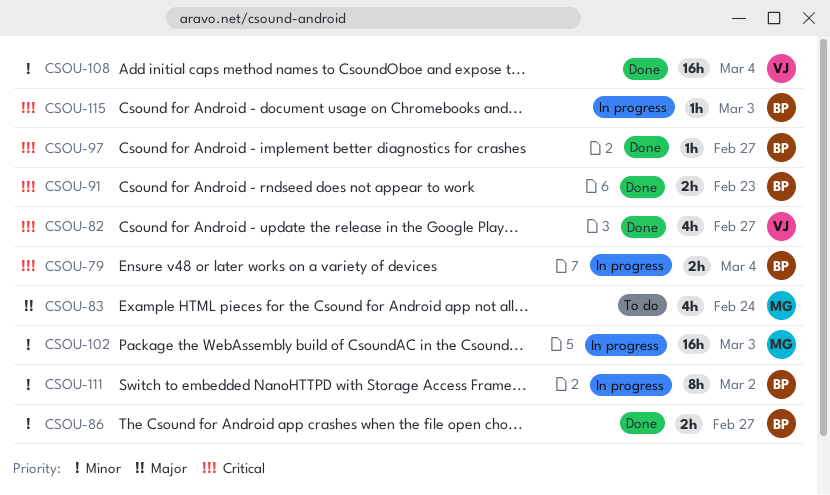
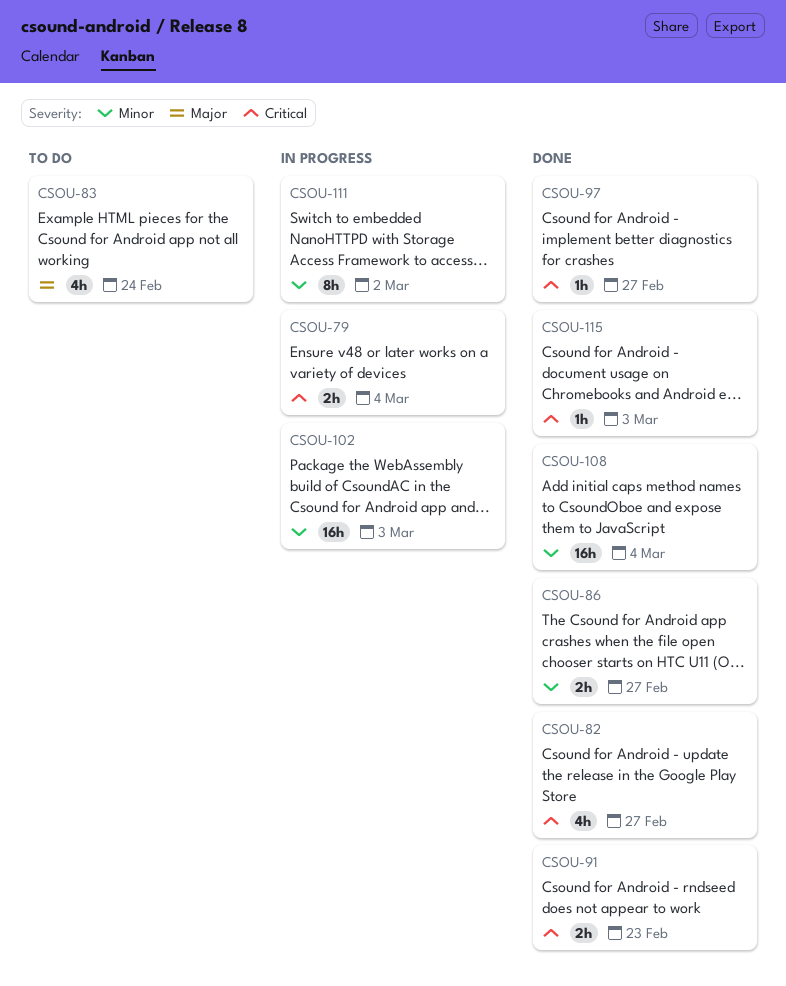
CSOU-115, status: In progress -> Done

